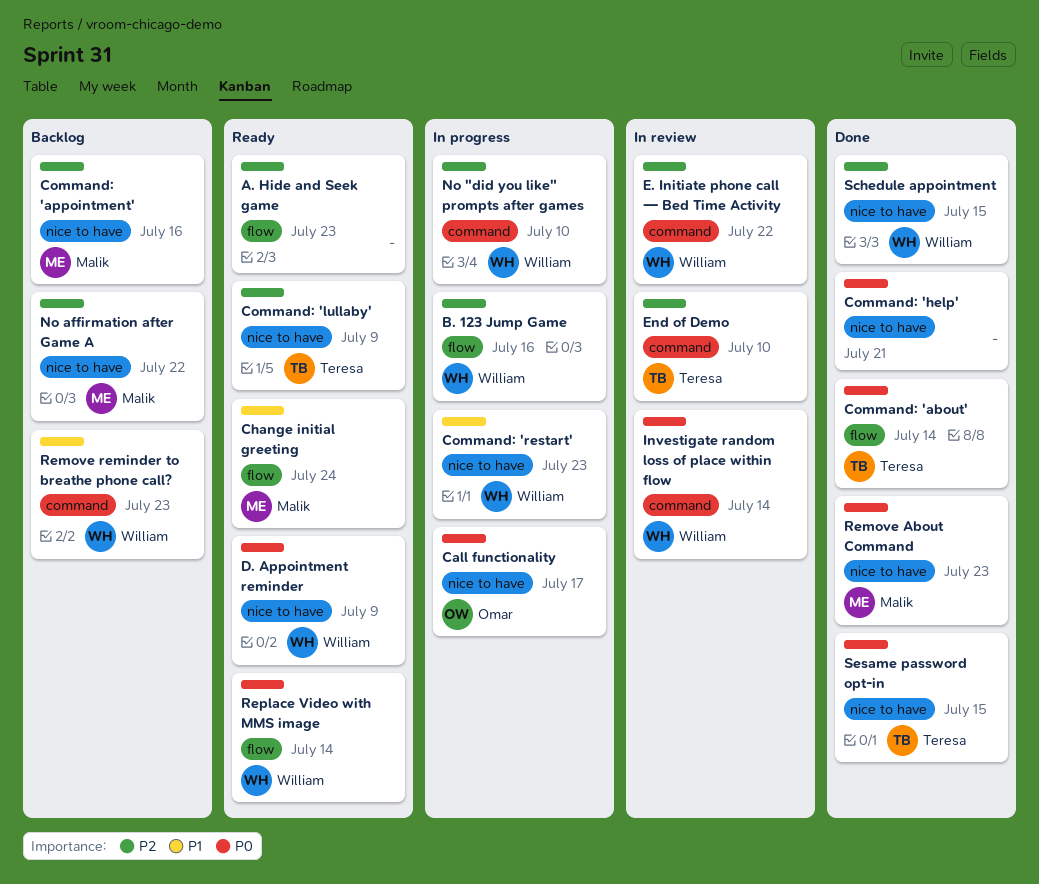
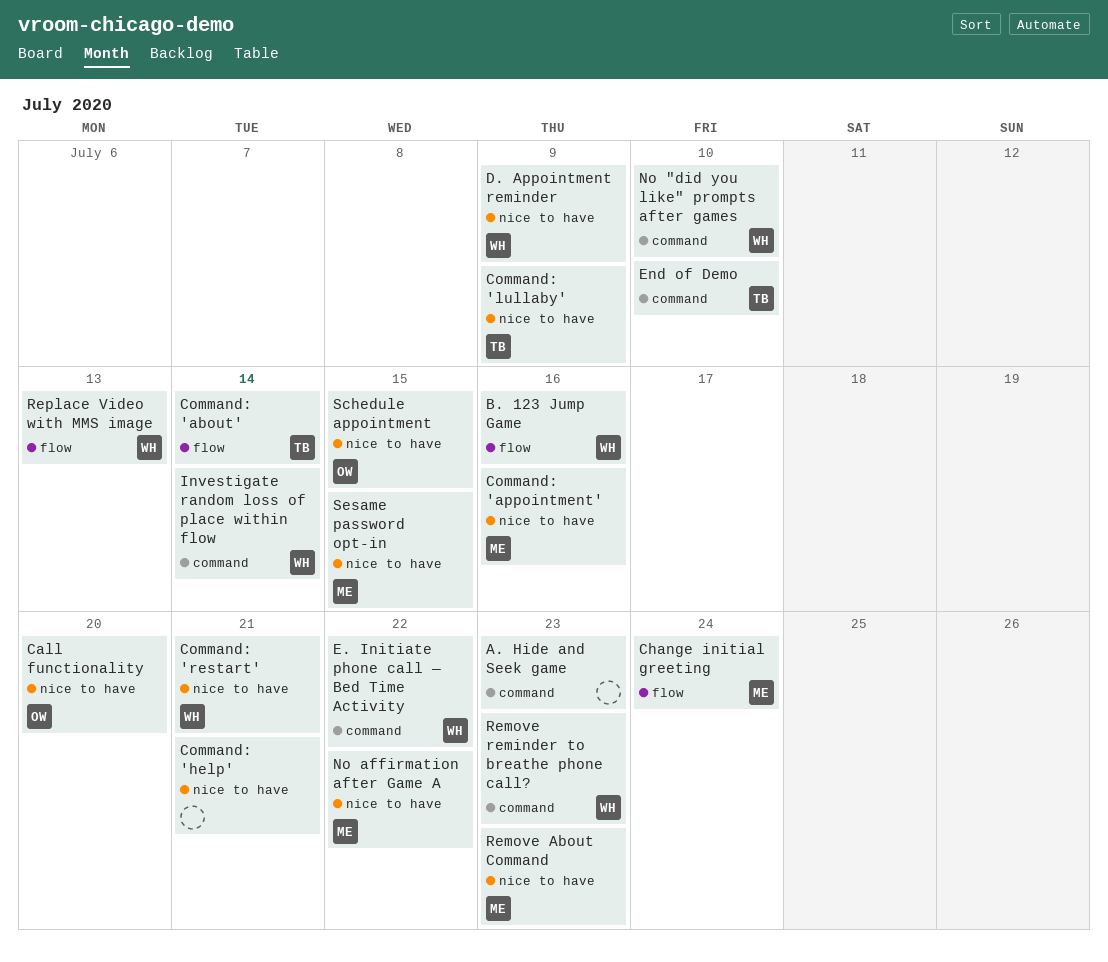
A. Hide and Seek game, label: flow -> command
Call functionality, due: Jul 17 -> Jul 20
Command: 'restart', due: Jul 23 -> Jul 21
Replace Video with MMS image, due: Jul 14 -> Jul 13
Schedule appointment, owner: William -> Omar
Sesame password opt-in, owner: Teresa -> Malik

